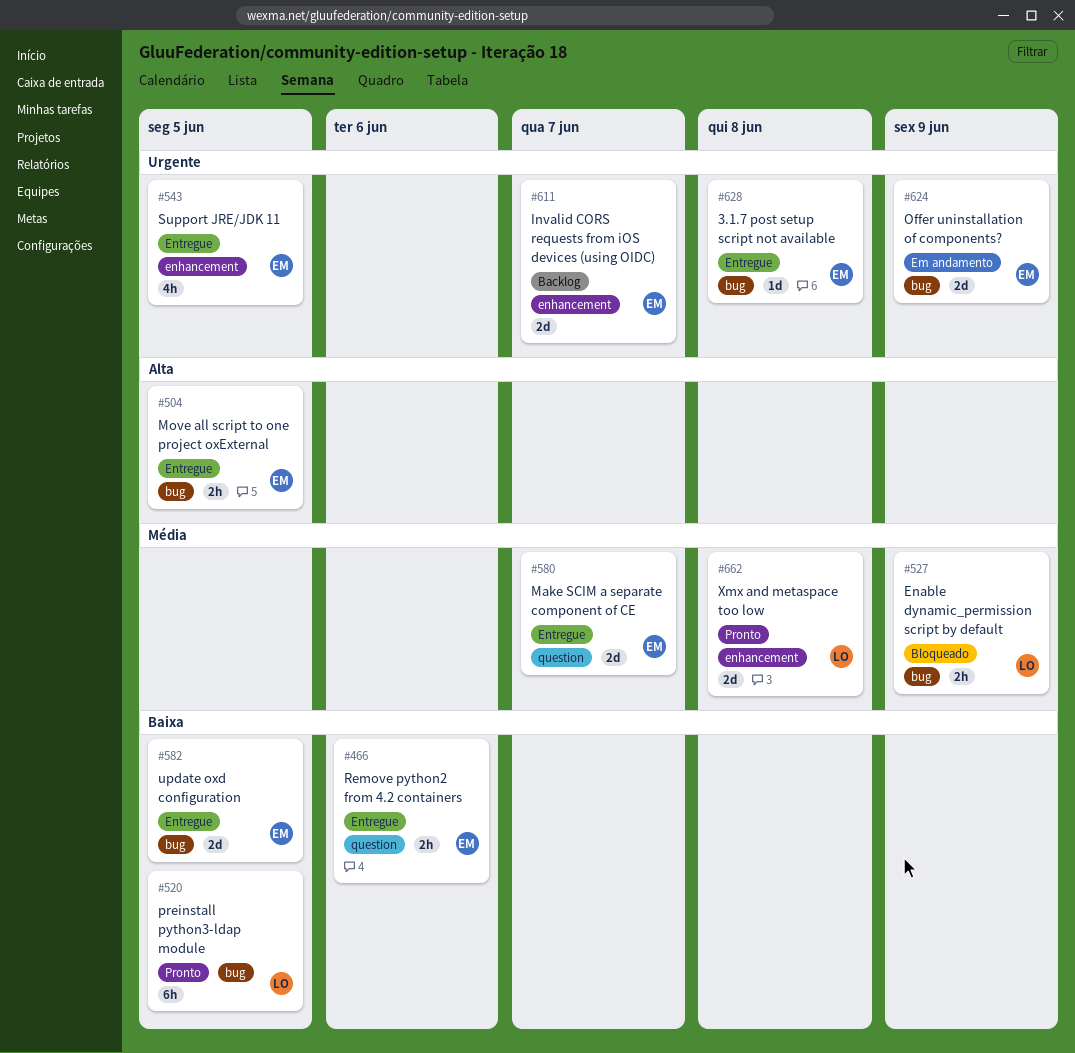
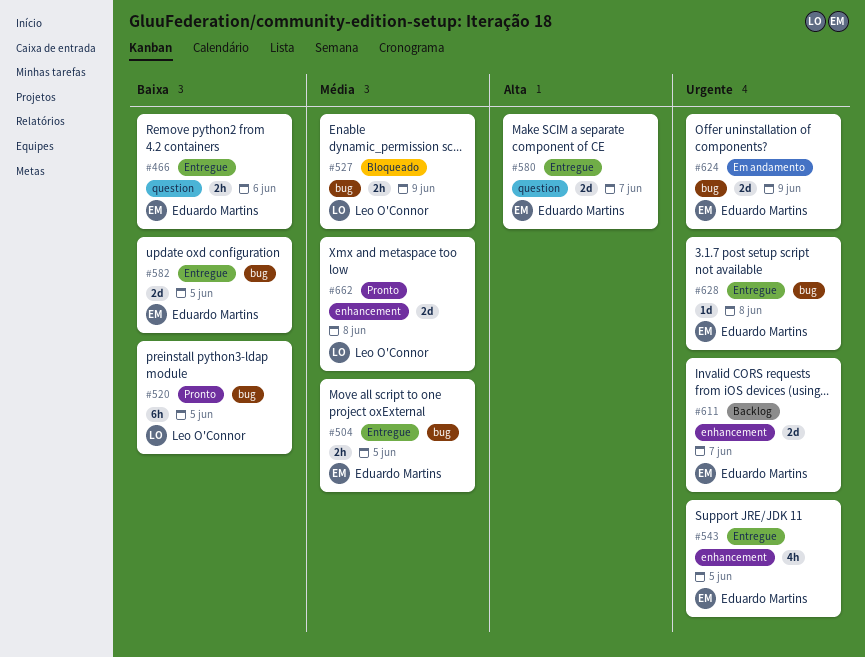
#504, priority: Alta -> Média
#580, priority: Média -> Alta

